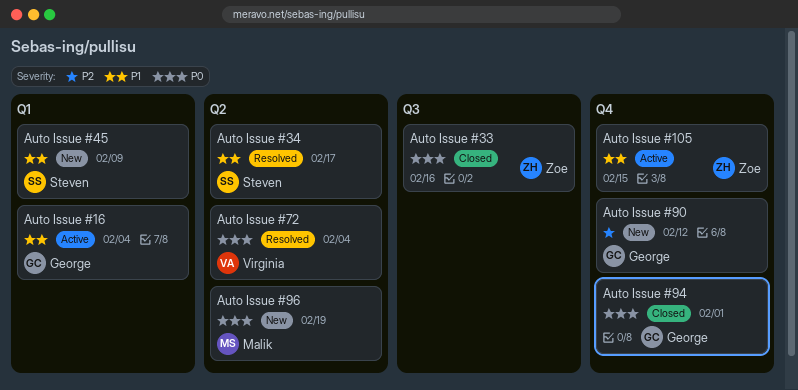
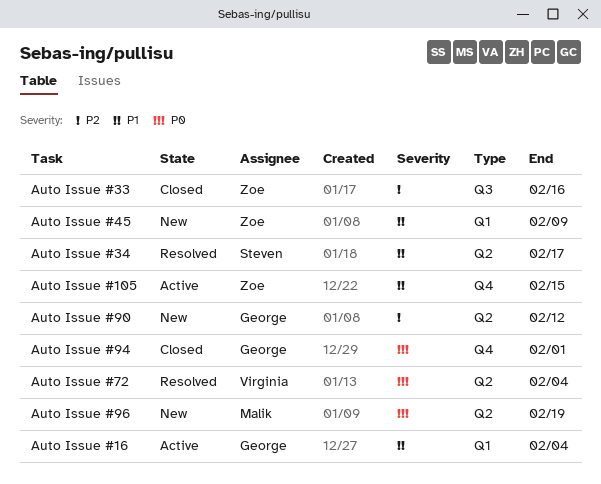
Auto Issue #33, priority: P0 -> P2
Auto Issue #45, owner: Steven -> Zoe
Auto Issue #90, label: Q4 -> Q2

